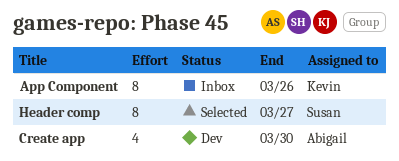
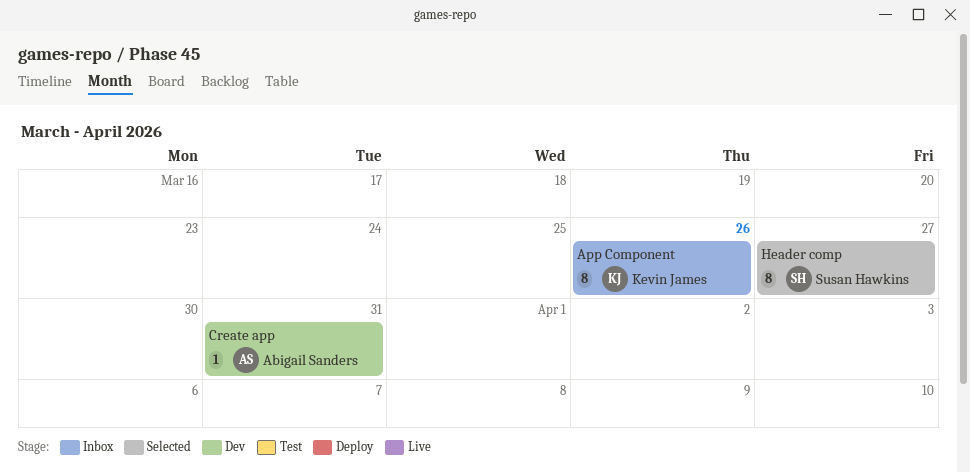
Create app, estimate: 4 -> 1
Create app, due: Mar 30 -> Mar 31

